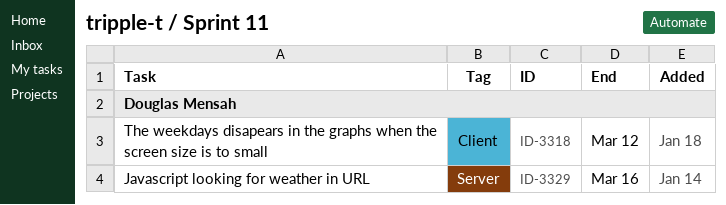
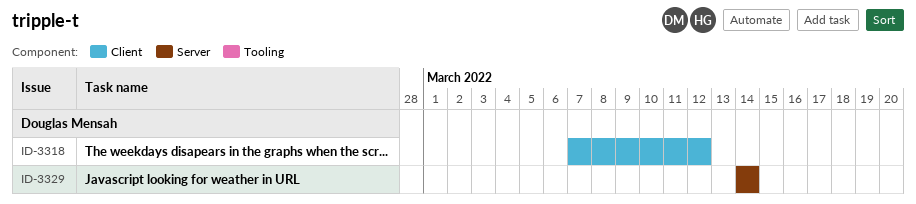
ID-3329, due: Mar 16 -> Mar 14

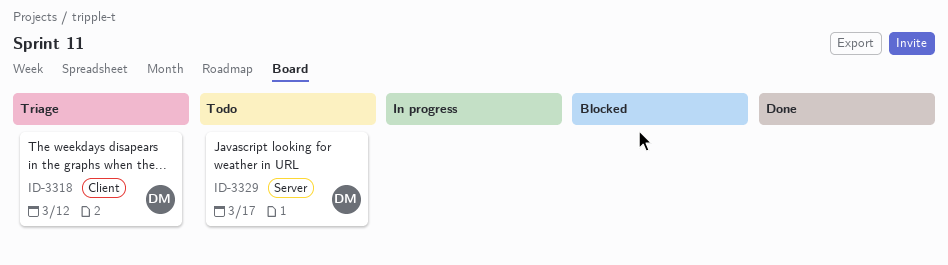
ID-3329, due: Mar 14 -> Mar 17

